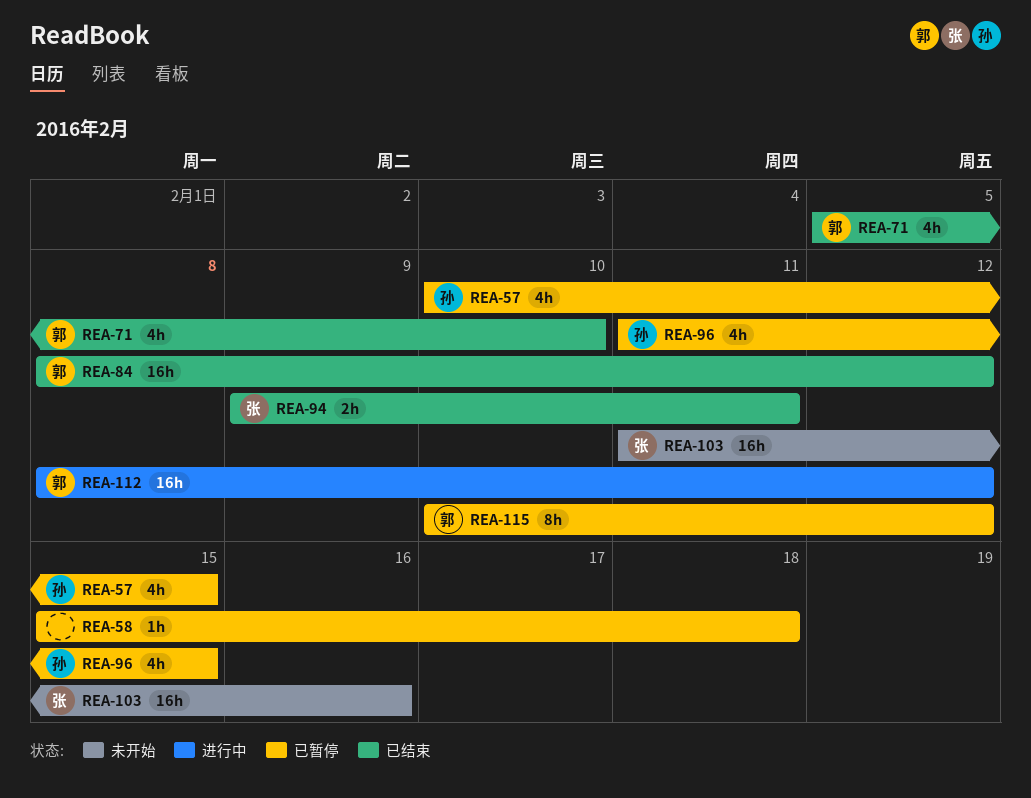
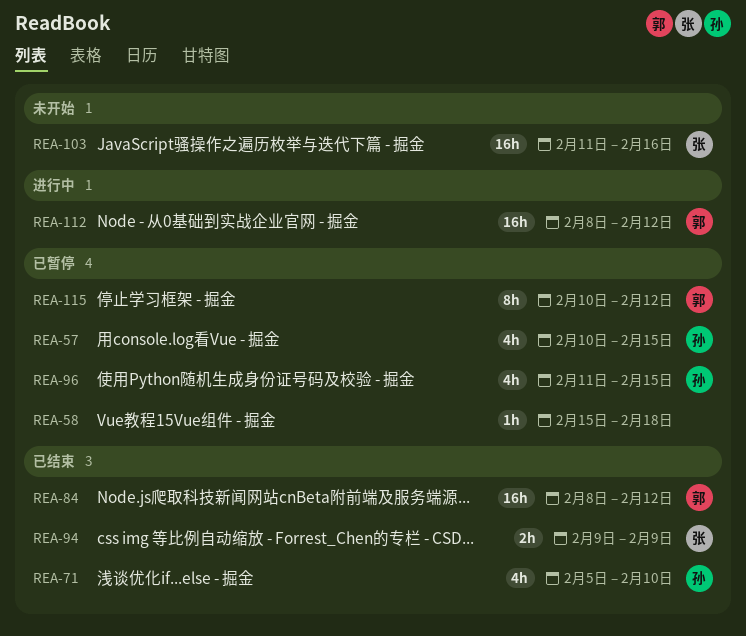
REA-71, owner: 郭 -> 孙
REA-94, due: Feb 11 -> Feb 9

